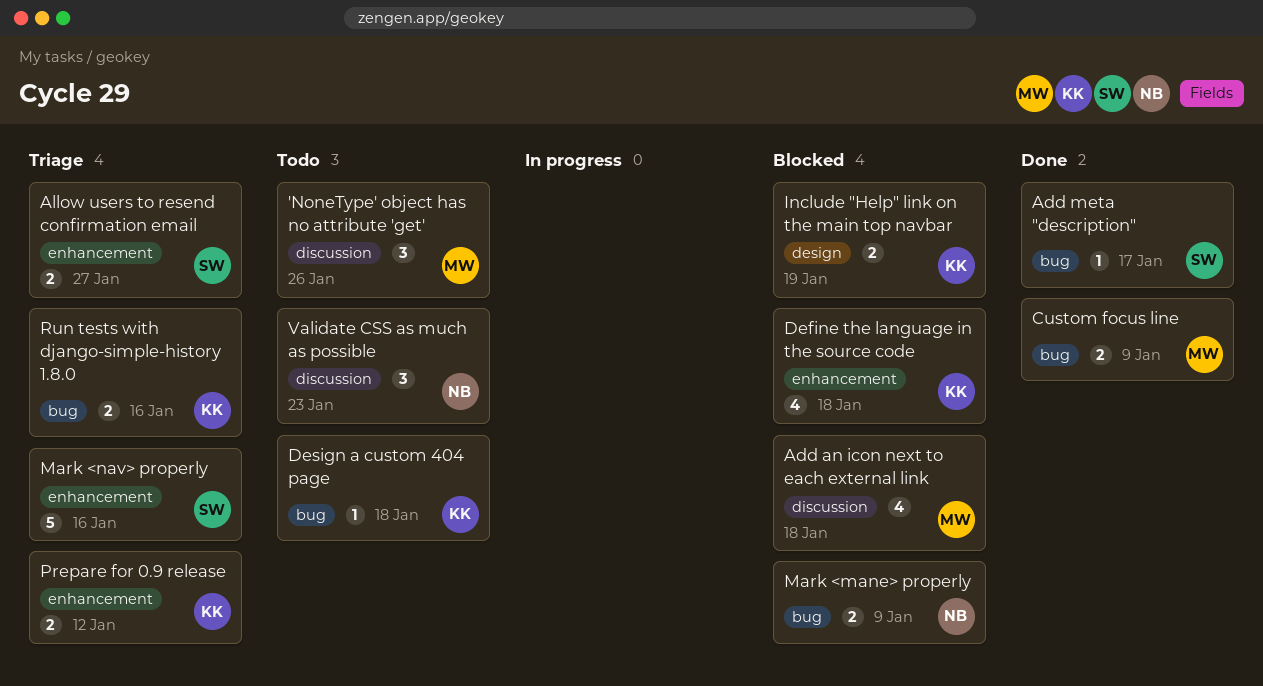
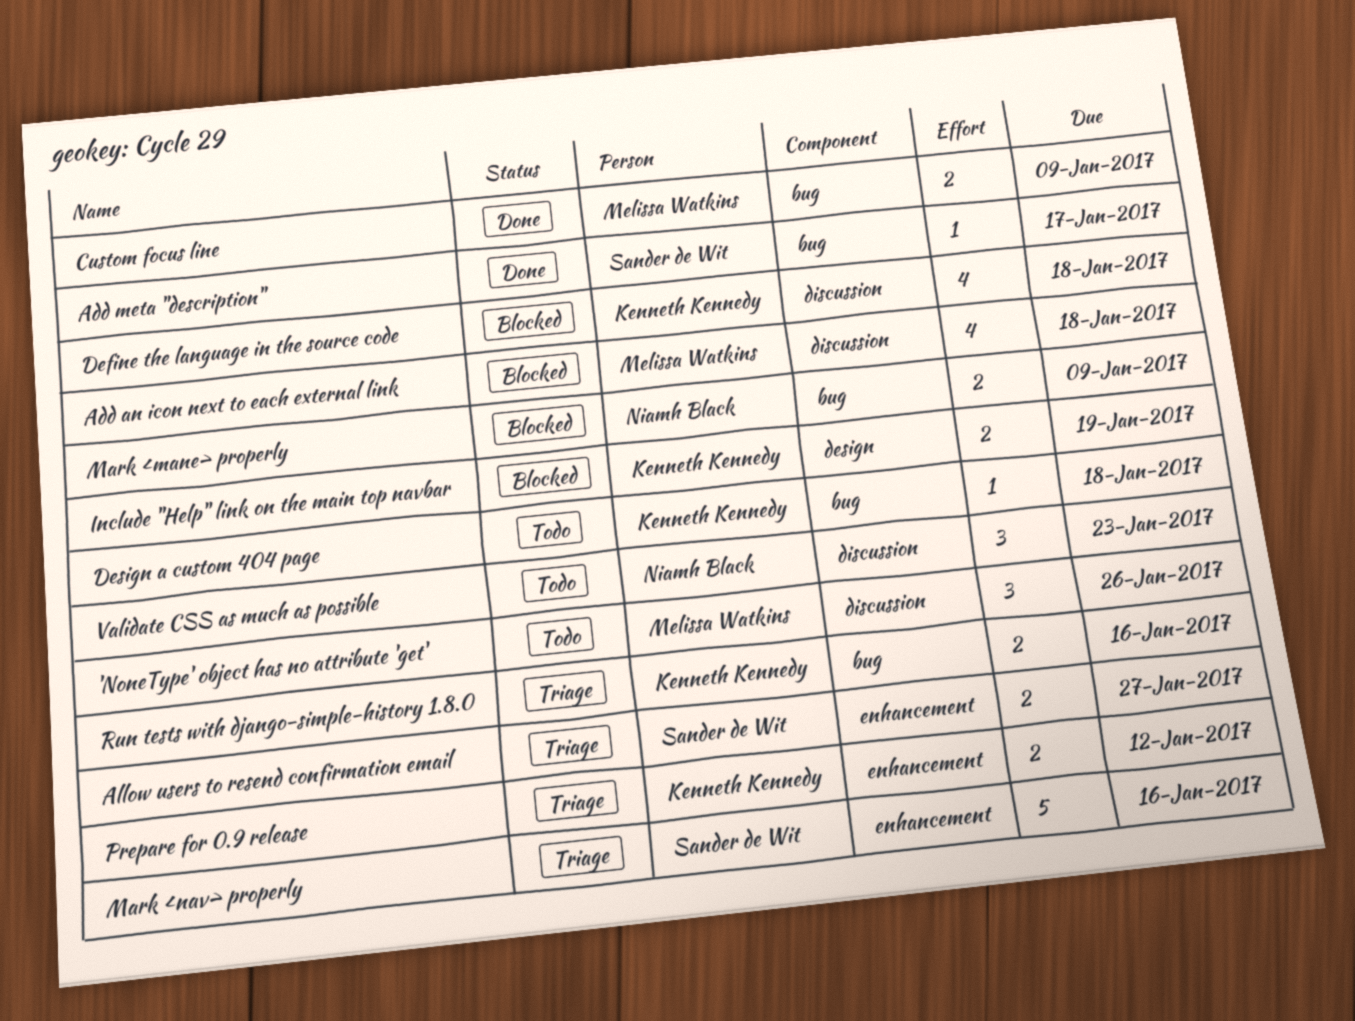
Define the language in the source code, label: enhancement -> discussion

